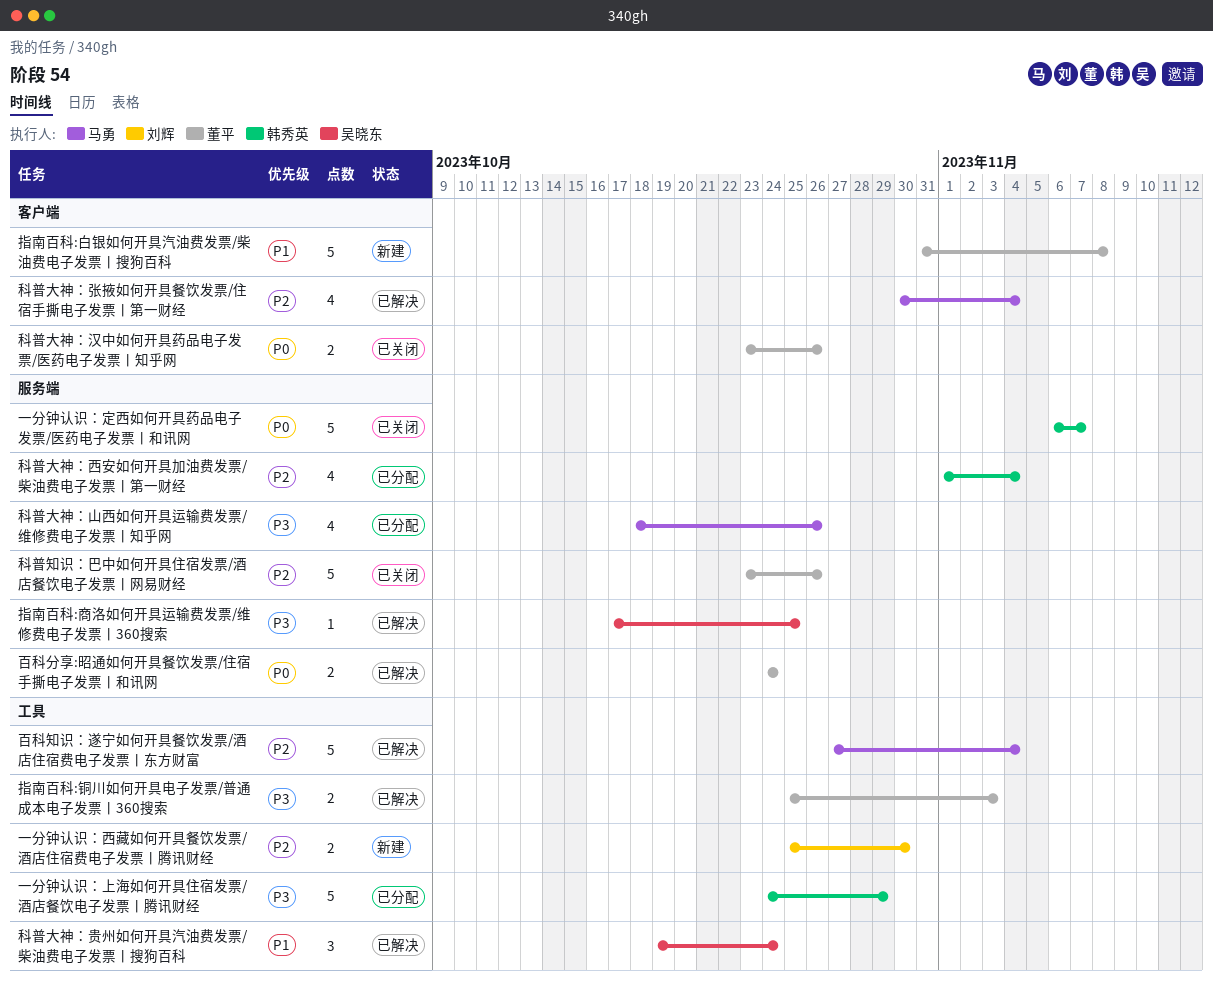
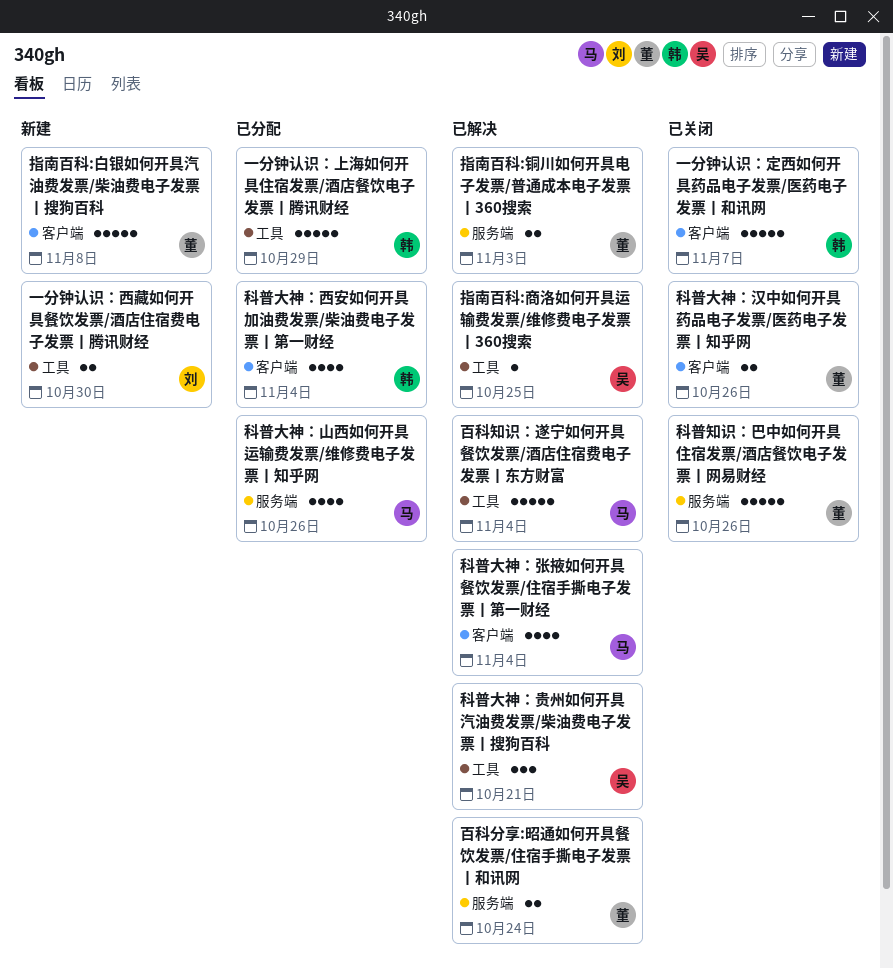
一分钟认识：定西如何开具药品电子发票/医药电子发票丨和讯网, label: 服务端 -> 客户端
指南百科:商洛如何开具运输费发票/维修费电子发票丨360搜索, label: 服务端 -> 工具
指南百科:铜川如何开具电子发票/普通成本电子发票丨360搜索, label: 工具 -> 服务端
科普大神：西安如何开具加油费发票/柴油费电子发票丨第一财经, label: 服务端 -> 客户端
科普大神：贵州如何开具汽油费发票/柴油费电子发票丨搜狗百科, due: Oct 24 -> Oct 21

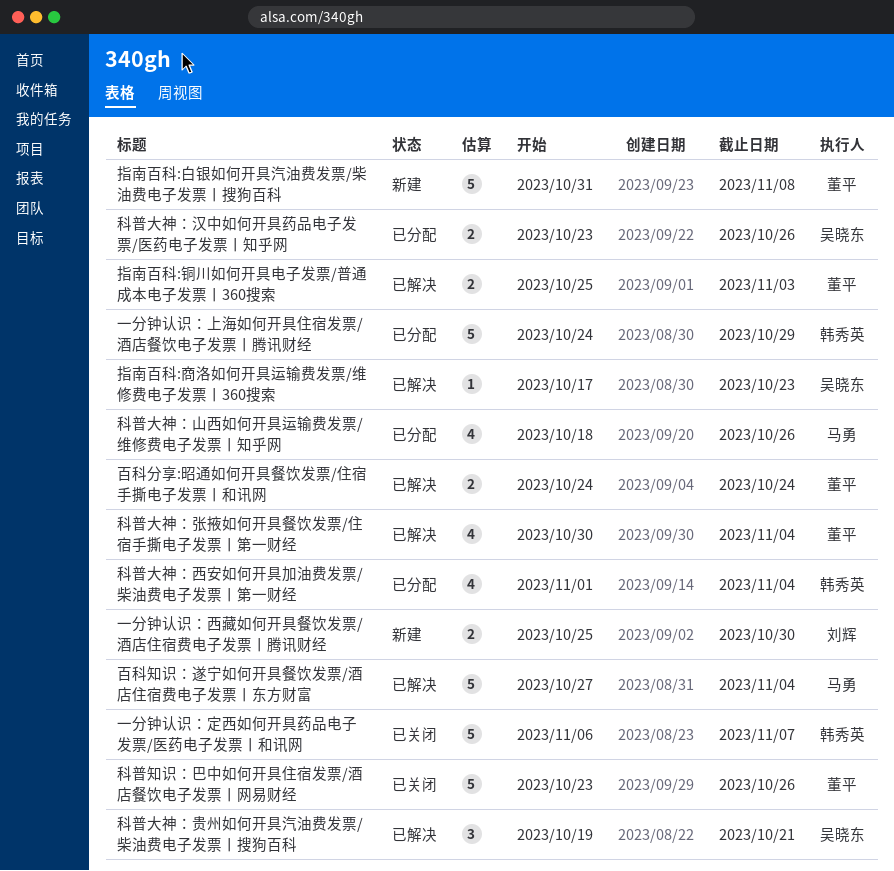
指南百科:商洛如何开具运输费发票/维修费电子发票丨360搜索, due: Oct 25 -> Oct 23
科普大神：张掖如何开具餐饮发票/住宿手撕电子发票丨第一财经, owner: 马勇 -> 董平
科普大神：汉中如何开具药品电子发票/医药电子发票丨知乎网, status: 已关闭 -> 已分配
科普大神：汉中如何开具药品电子发票/医药电子发票丨知乎网, owner: 董平 -> 吴晓东

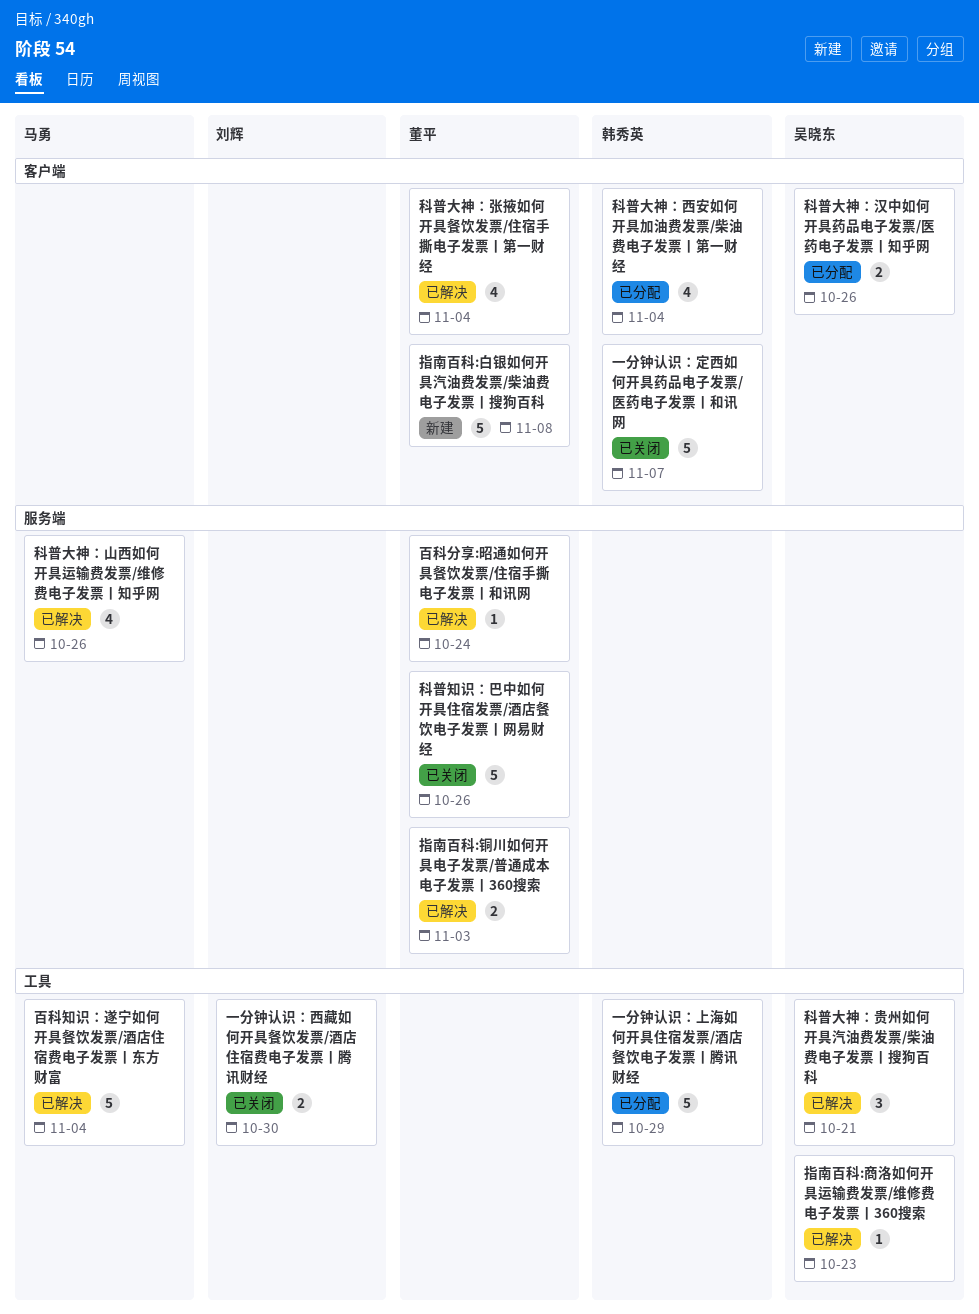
一分钟认识：西藏如何开具餐饮发票/酒店住宿费电子发票丨腾讯财经, status: 新建 -> 已关闭
百科分享:昭通如何开具餐饮发票/住宿手撕电子发票丨和讯网, estimate: 2 -> 1
科普大神：山西如何开具运输费发票/维修费电子发票丨知乎网, status: 已分配 -> 已解决

